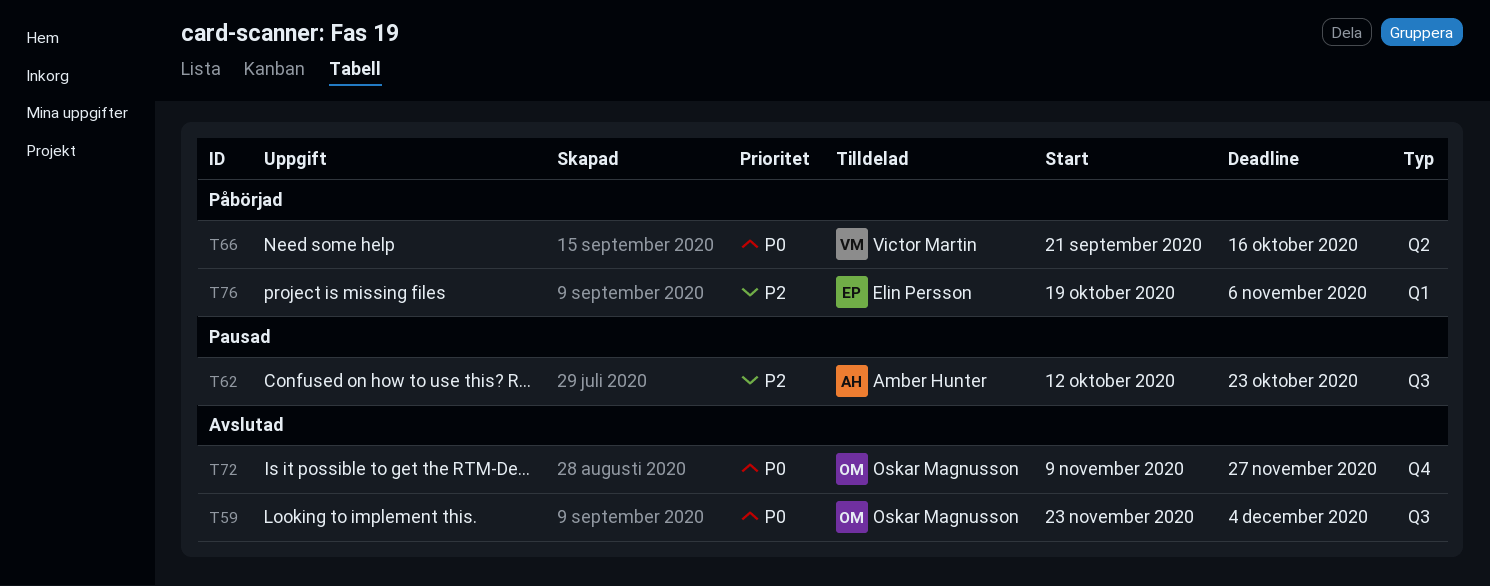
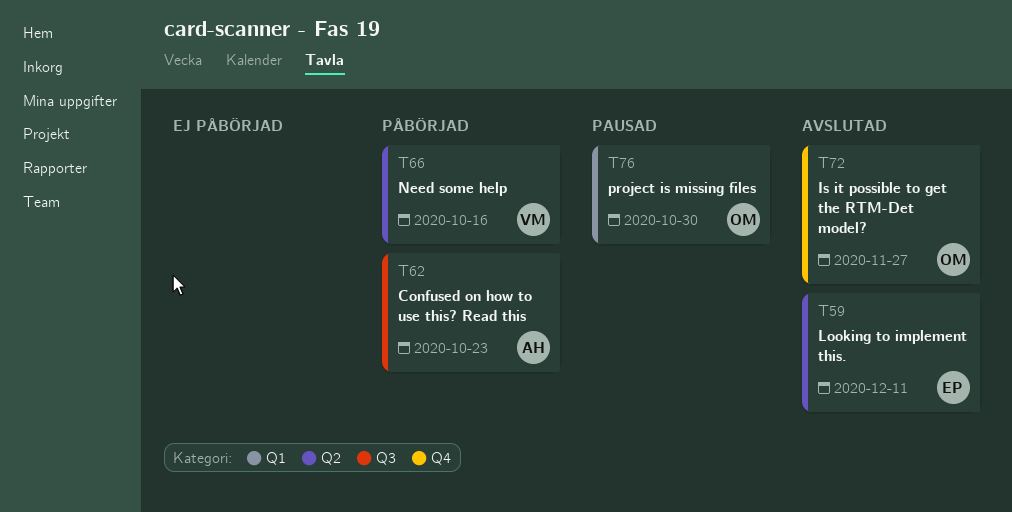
T59, owner: Oskar Magnusson -> Elin Persson
T59, label: Q3 -> Q2
T59, due: Dec 4 -> Dec 11
T62, status: Pausad -> Påbörjad
T76, status: Påbörjad -> Pausad
T76, owner: Elin Persson -> Oskar Magnusson
T76, due: Nov 6 -> Oct 30

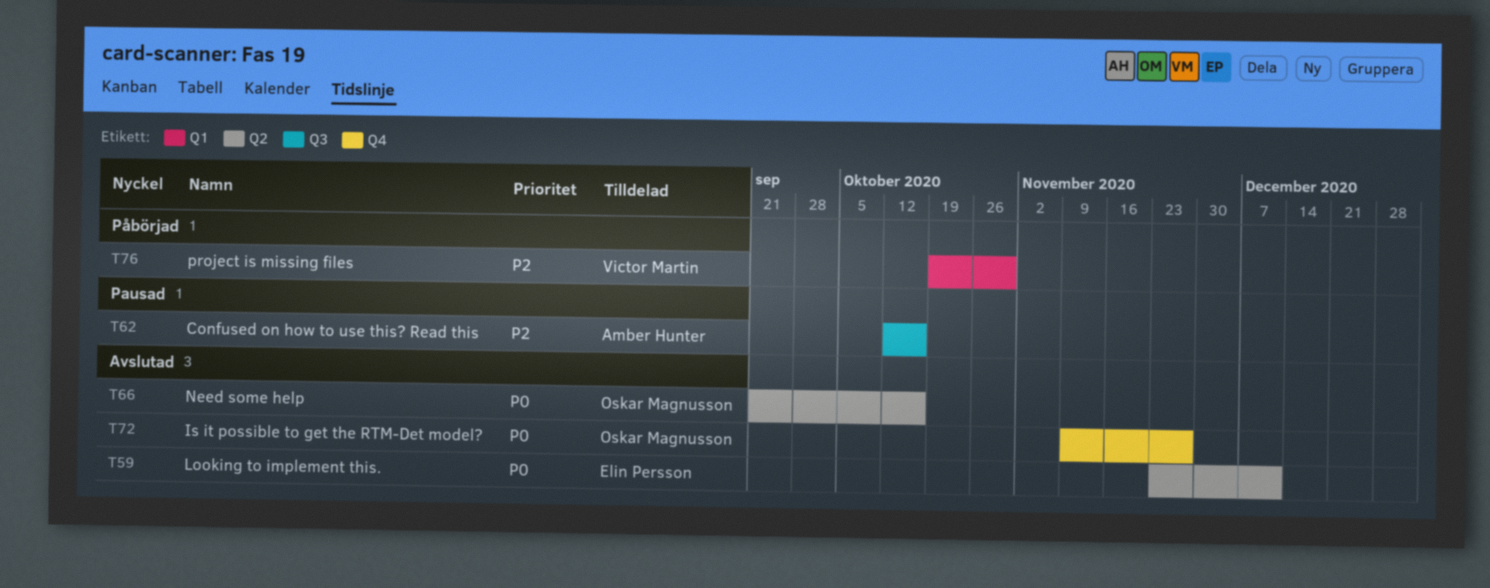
T62, status: Påbörjad -> Pausad
T62, due: Oct 23 -> Oct 16
T66, status: Påbörjad -> Avslutad
T66, owner: Victor Martin -> Oskar Magnusson
T76, status: Pausad -> Påbörjad
T76, owner: Oskar Magnusson -> Victor Martin

